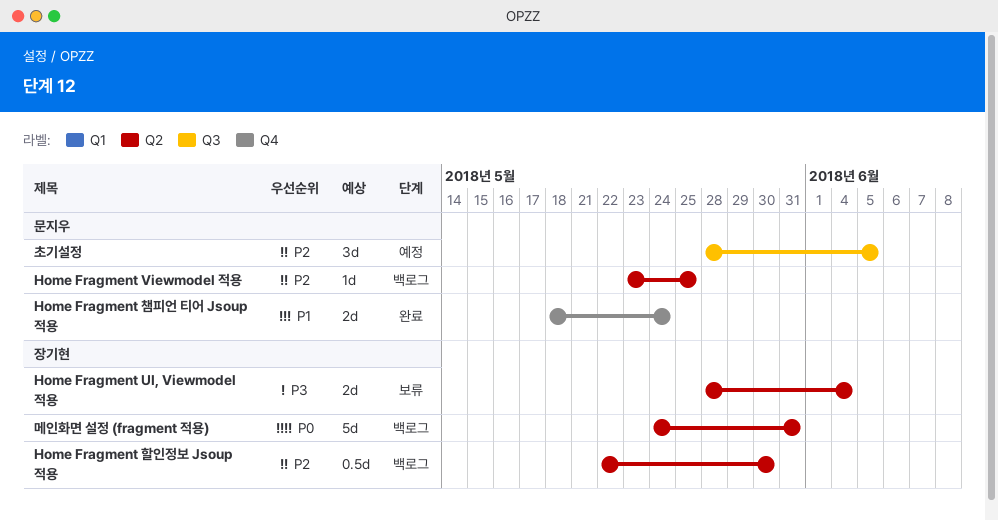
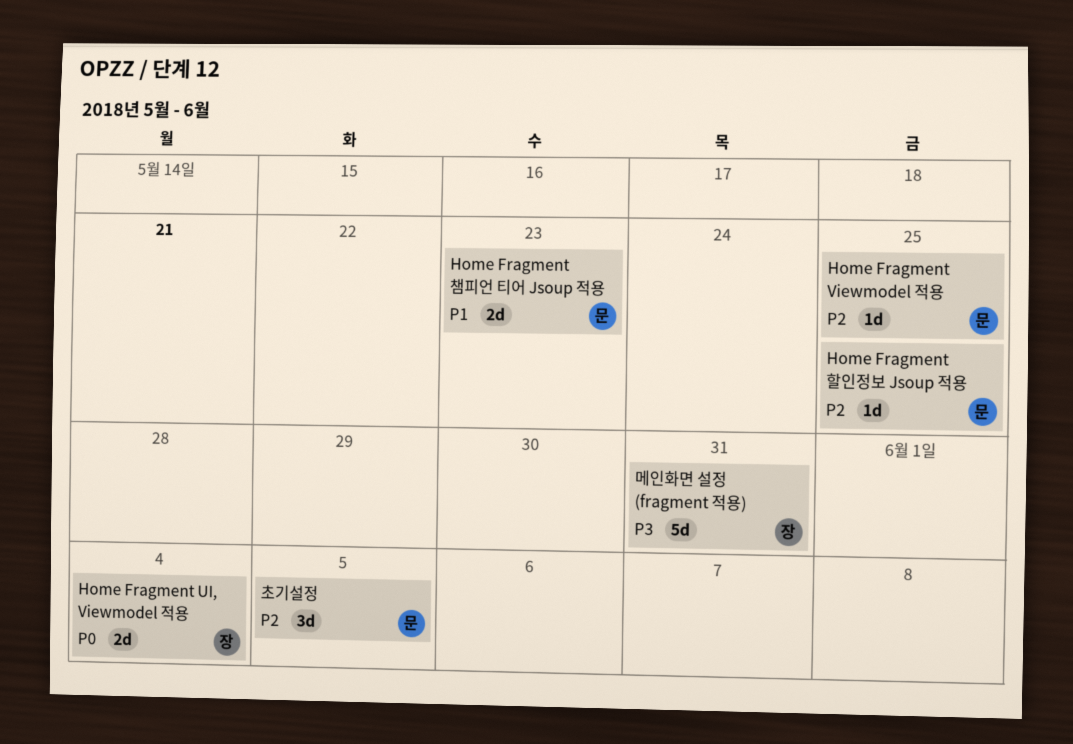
Home Fragment UI, Viewmodel 적용, priority: P3 -> P0
Home Fragment 챔피언 티어 Jsoup 적용, due: May 24 -> May 23
Home Fragment 할인정보 Jsoup 적용, owner: 장기현 -> 문지우
Home Fragment 할인정보 Jsoup 적용, estimate: 0.5d -> 1d
Home Fragment 할인정보 Jsoup 적용, due: May 30 -> May 25
메인화면 설정 (fragment 적용), priority: P0 -> P3

